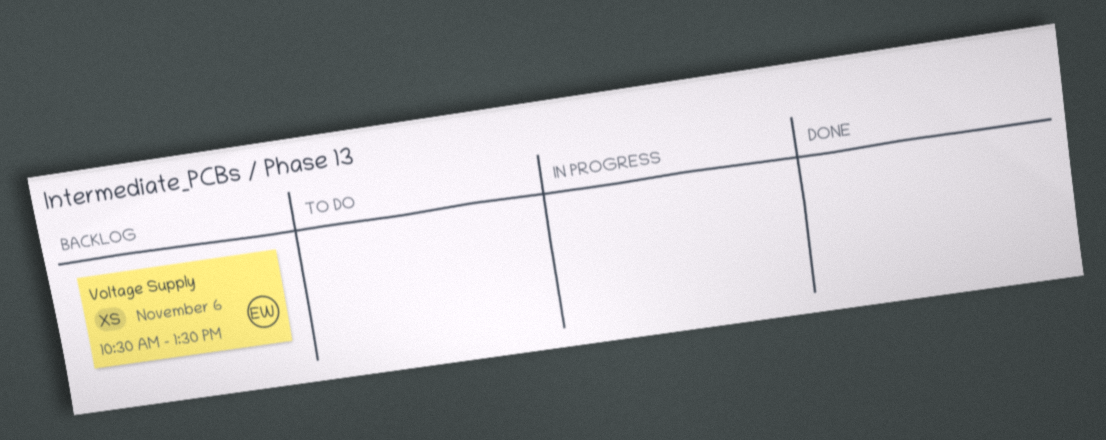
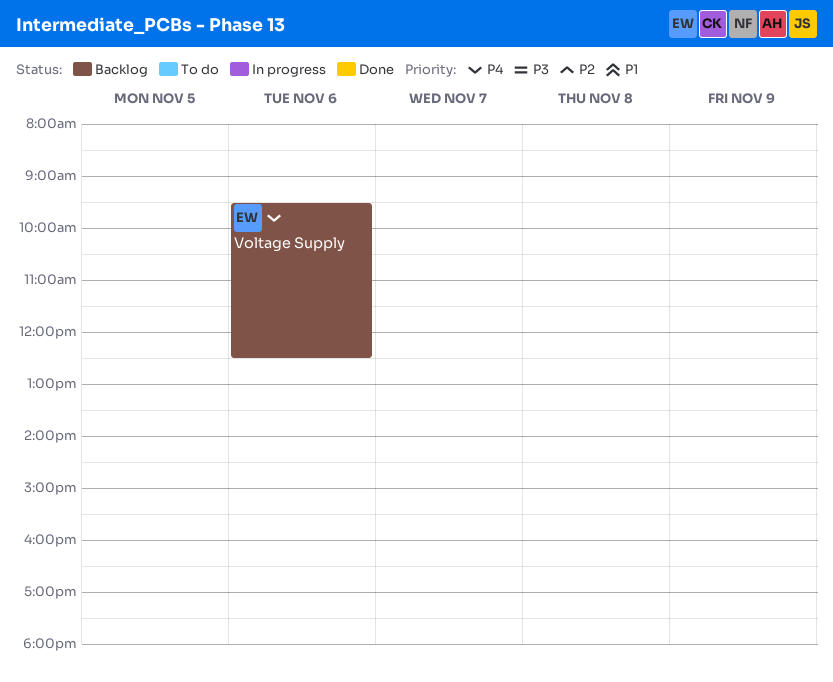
Voltage Supply, begins: 10:30 -> 09:30
Voltage Supply, ends: 13:30 -> 12:30

